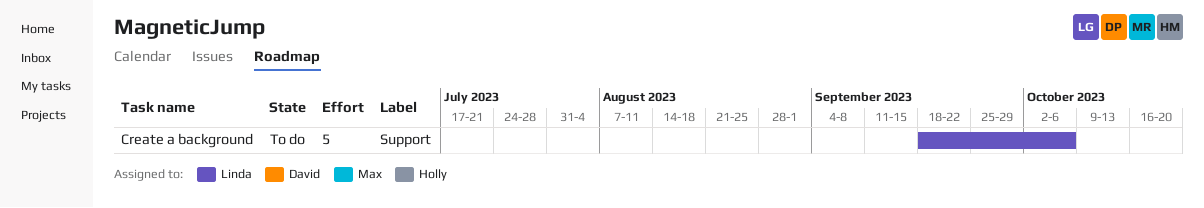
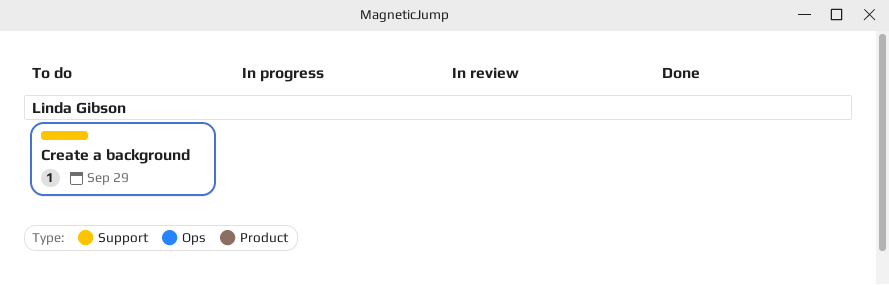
Create a background, estimate: 5 -> 1
Create a background, due: Oct 6 -> Sep 29

